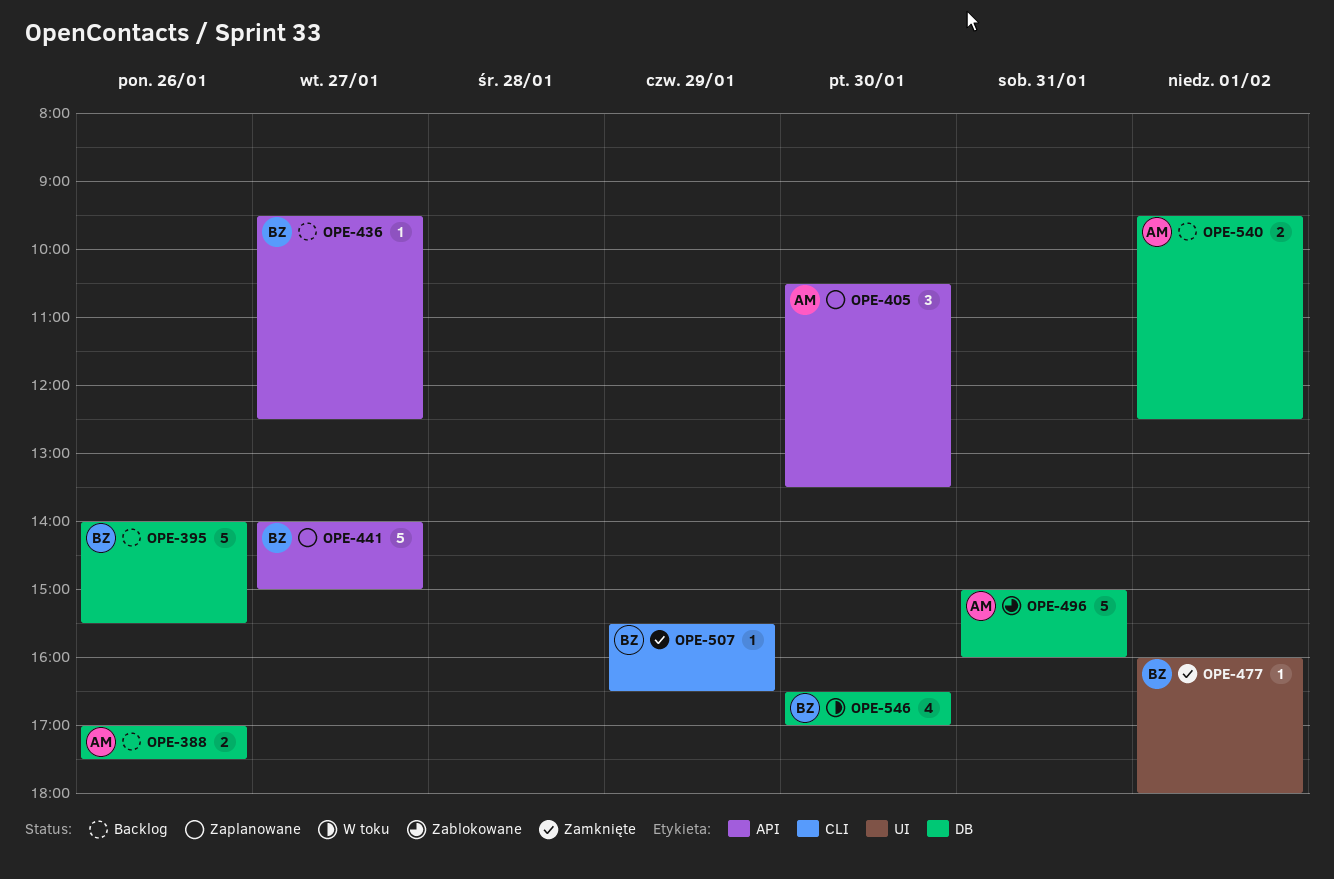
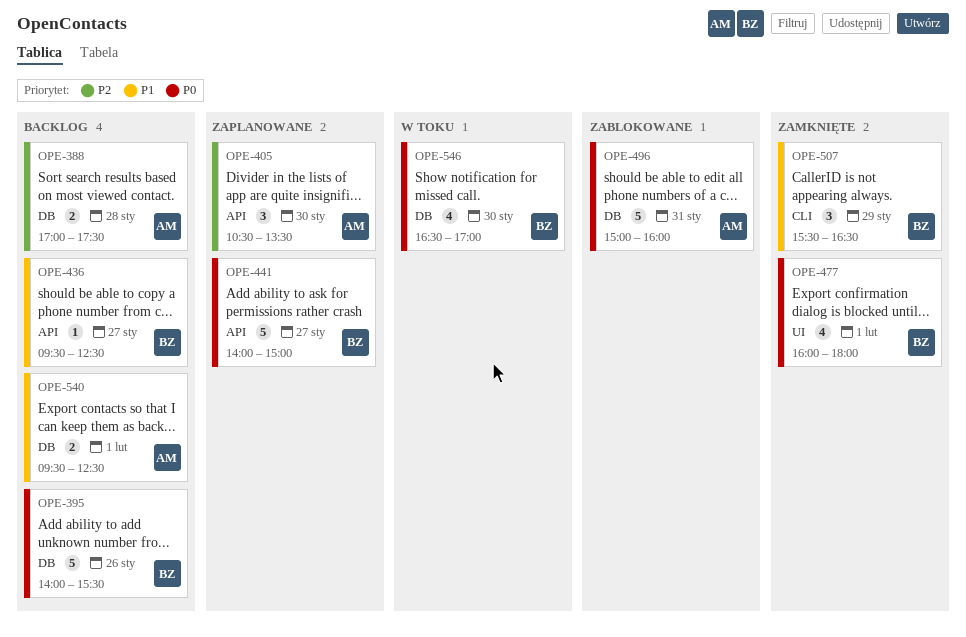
OPE-388, day: Jan 26 -> Jan 28
OPE-477, estimate: 1 -> 4
OPE-507, estimate: 1 -> 3

